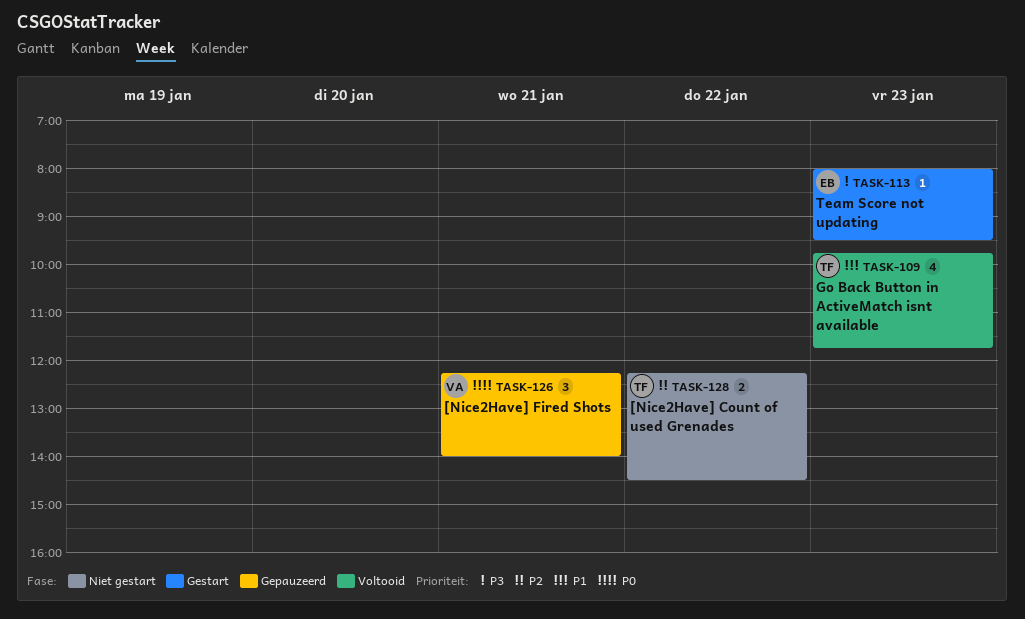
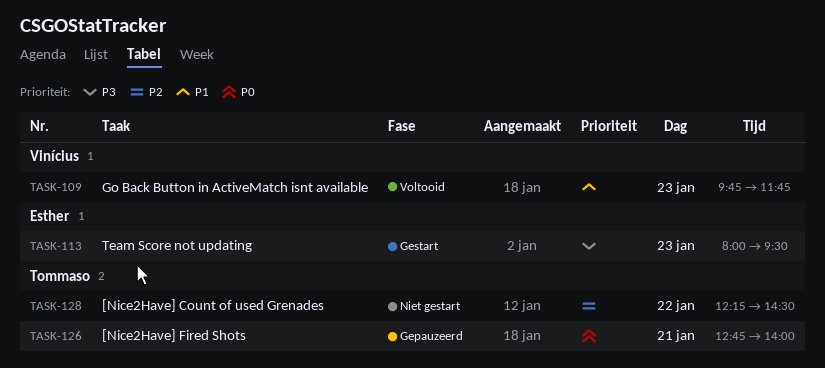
TASK-109, owner: Tommaso -> Vinícius
TASK-126, owner: Vinícius -> Tommaso
TASK-126, begins: 12:15 -> 12:45

